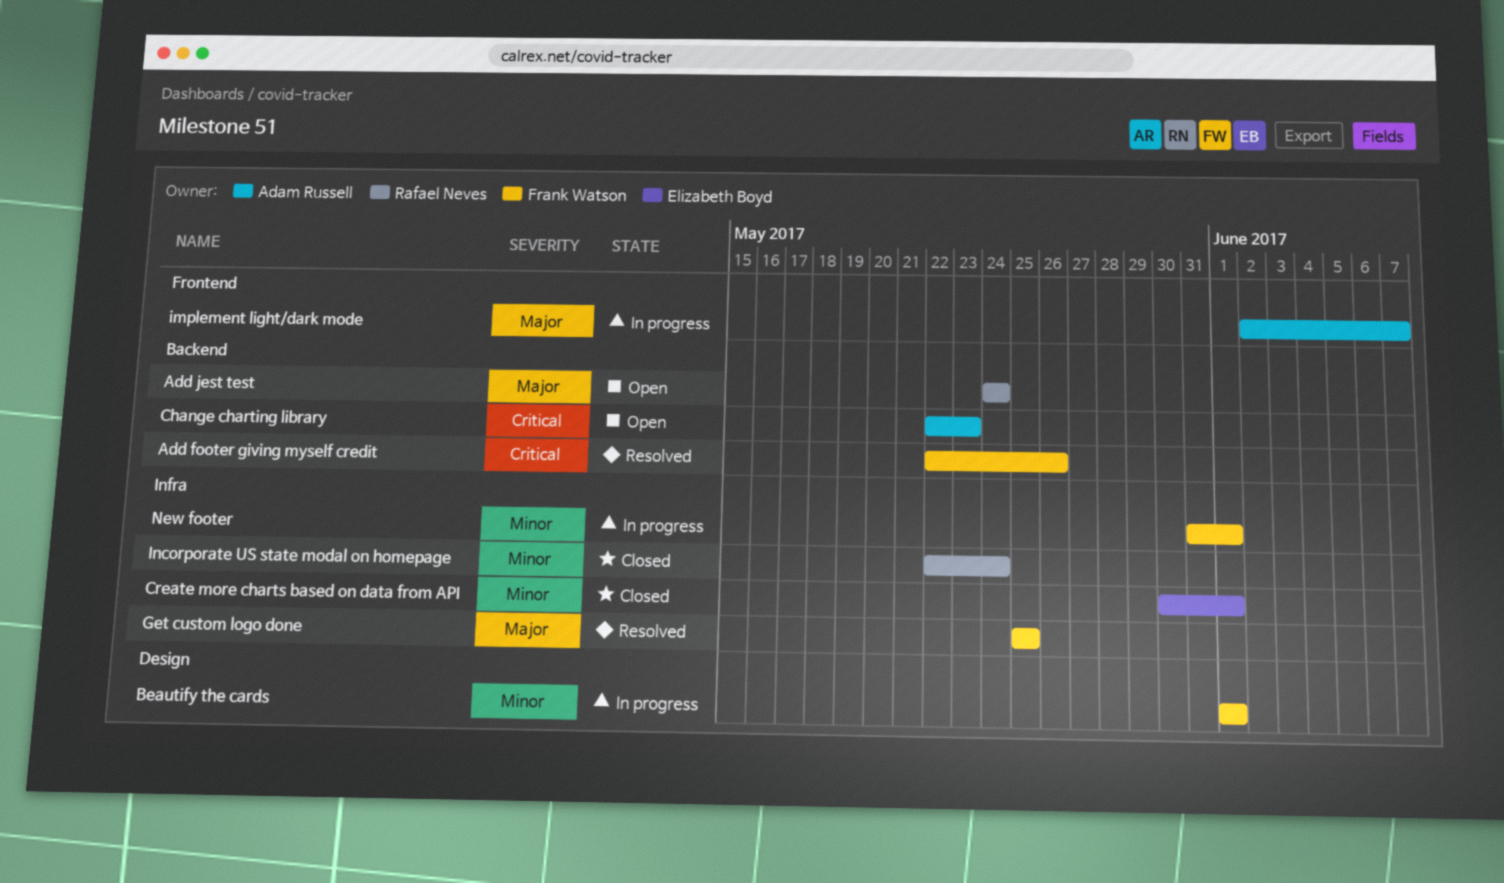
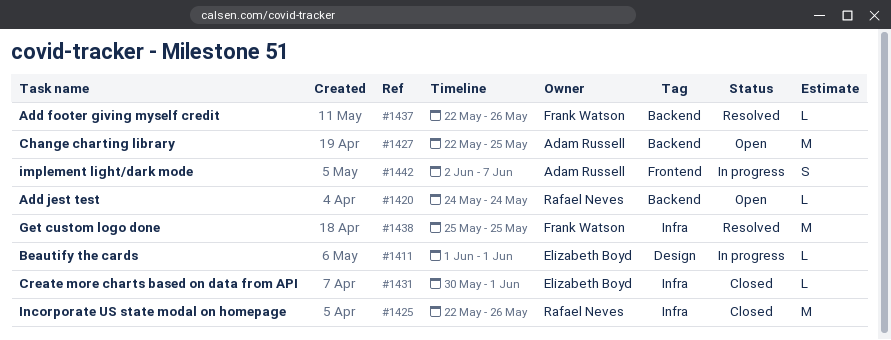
Beautify the cards, owner: Frank Watson -> Elizabeth Boyd
Change charting library, due: May 23 -> May 25
Incorporate US state modal on homepage, due: May 24 -> May 26
New footer: present -> none

